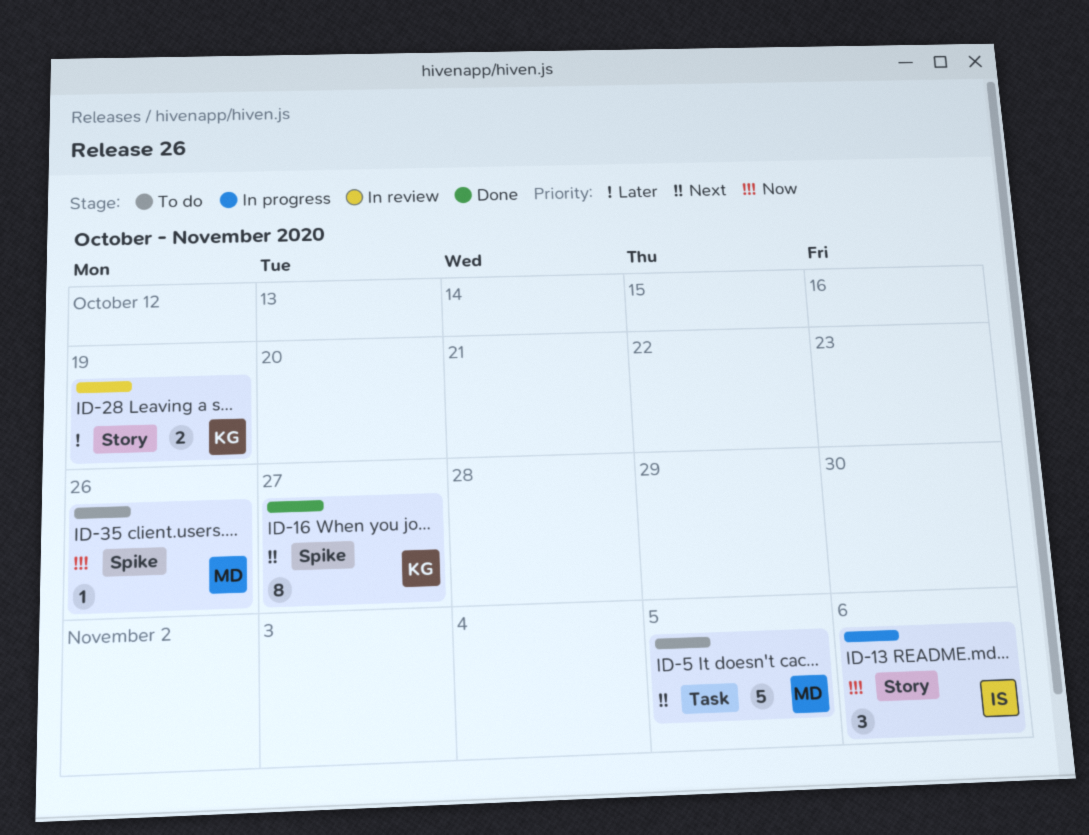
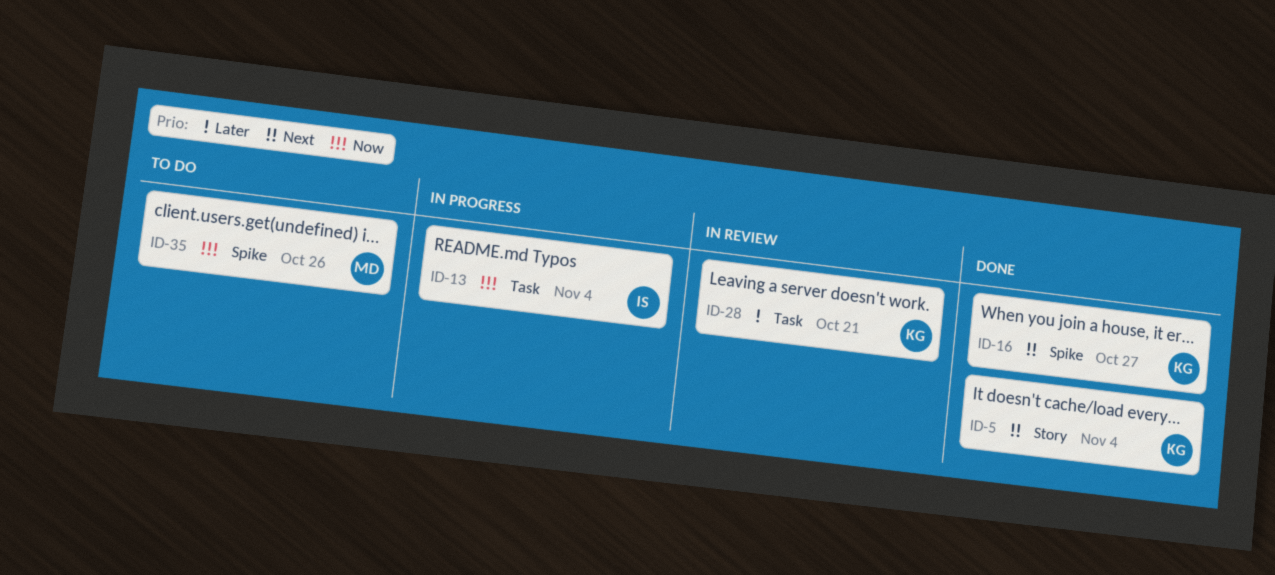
ID-5, status: To do -> Done
ID-5, owner: MD -> KG
ID-5, label: Task -> Story
ID-5, due: Nov 5 -> Nov 4
ID-13, label: Story -> Task
ID-13, due: Nov 6 -> Nov 4
ID-28, label: Story -> Task
ID-28, due: Oct 19 -> Oct 21

